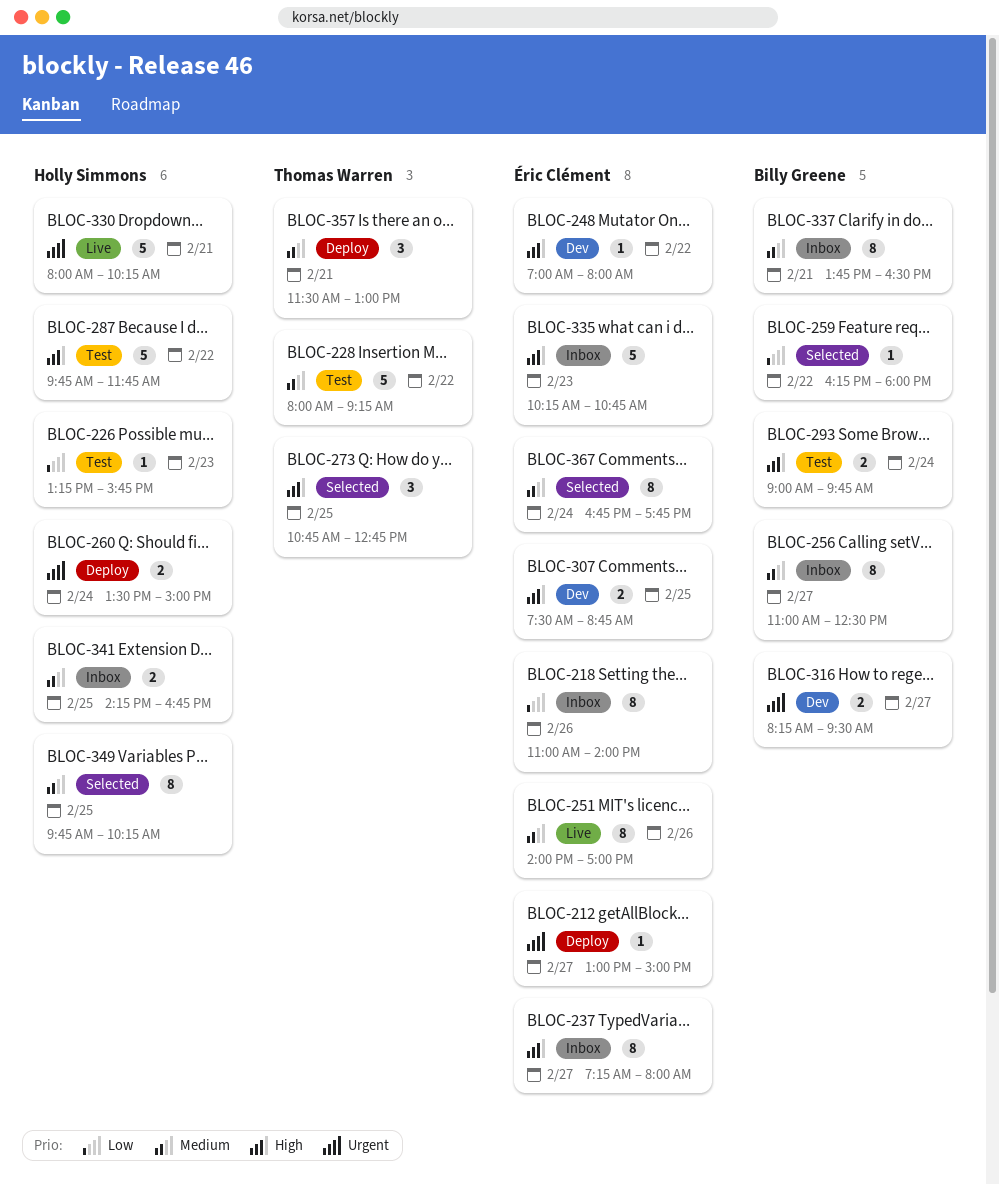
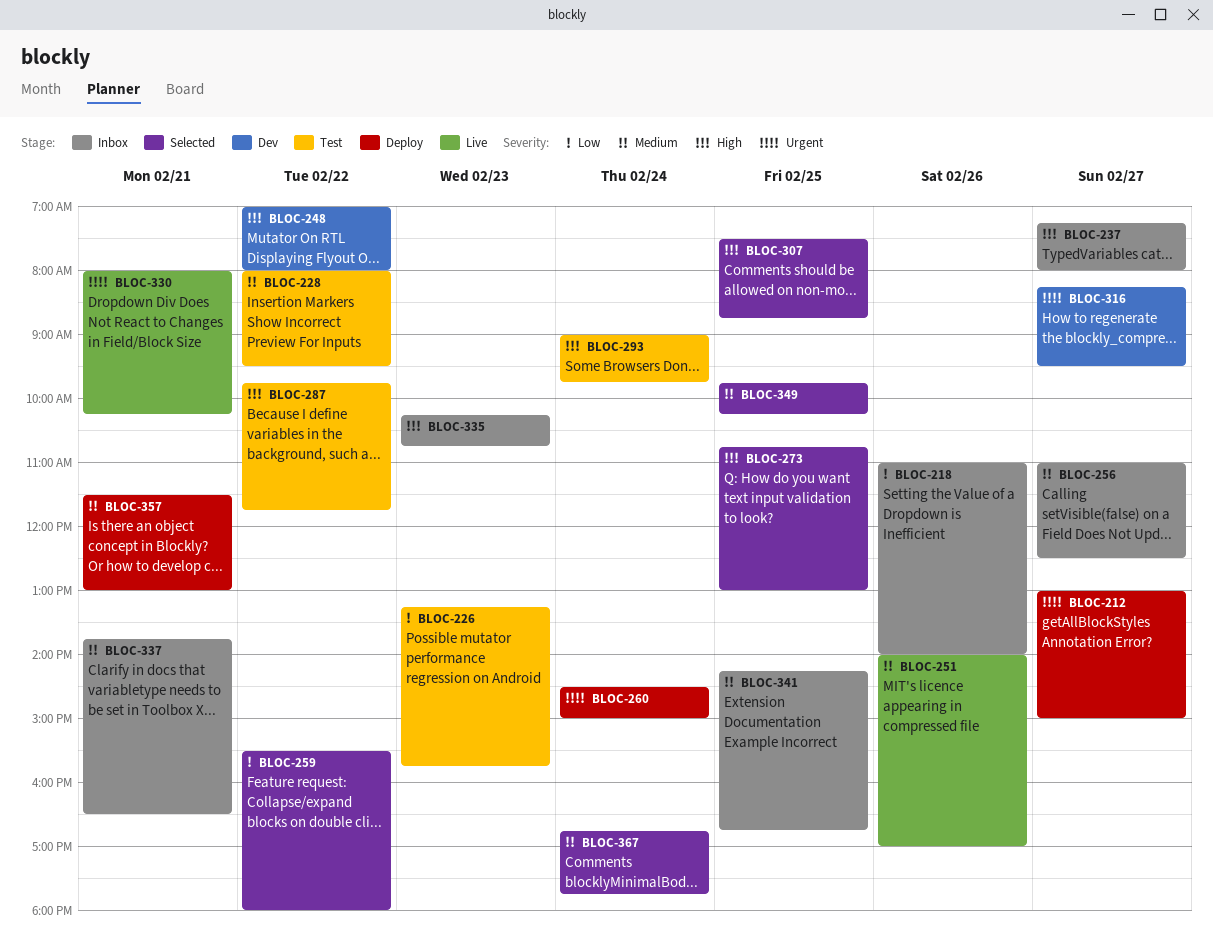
BLOC-228, ends: 09:15 -> 09:30
BLOC-259, begins: 16:15 -> 15:30
BLOC-260, begins: 13:30 -> 14:30
BLOC-273, ends: 12:45 -> 13:00
BLOC-307, status: Dev -> Selected

